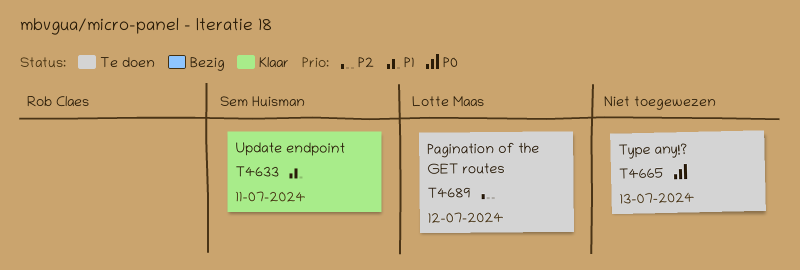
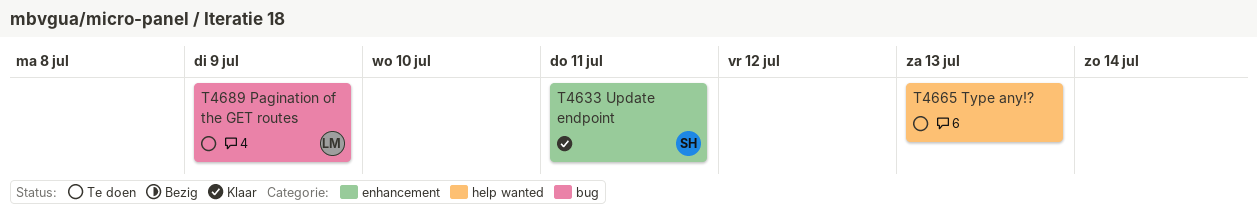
T4689, due: Jul 12 -> Jul 9

